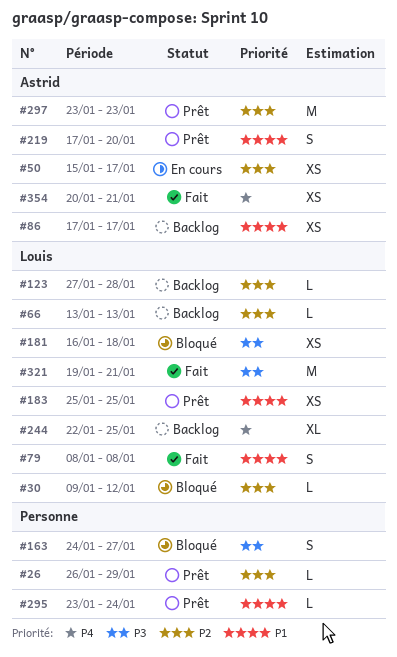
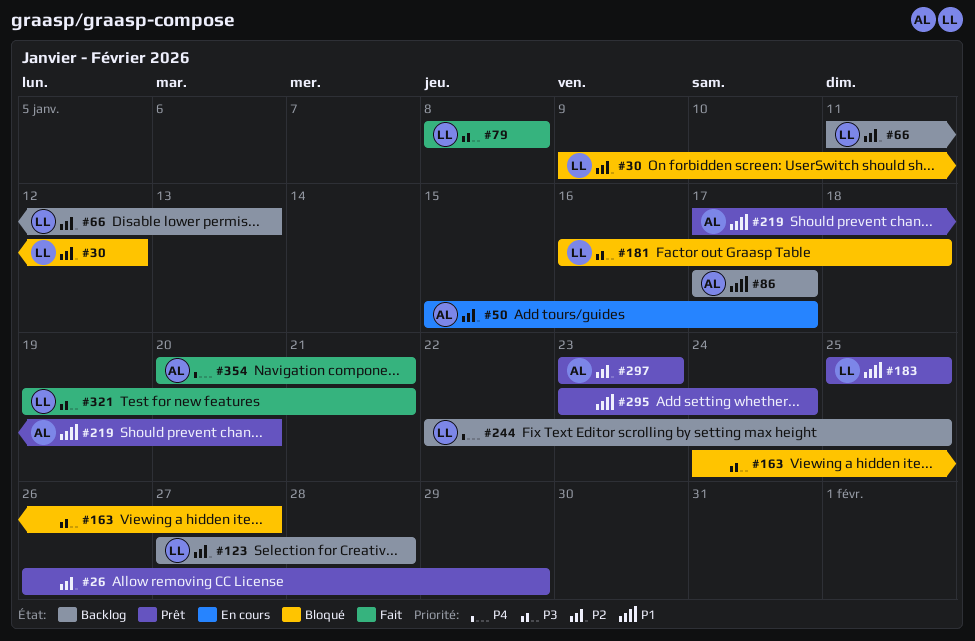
#66, start: Jan 13 -> Jan 11
#79, priority: P1 -> P3

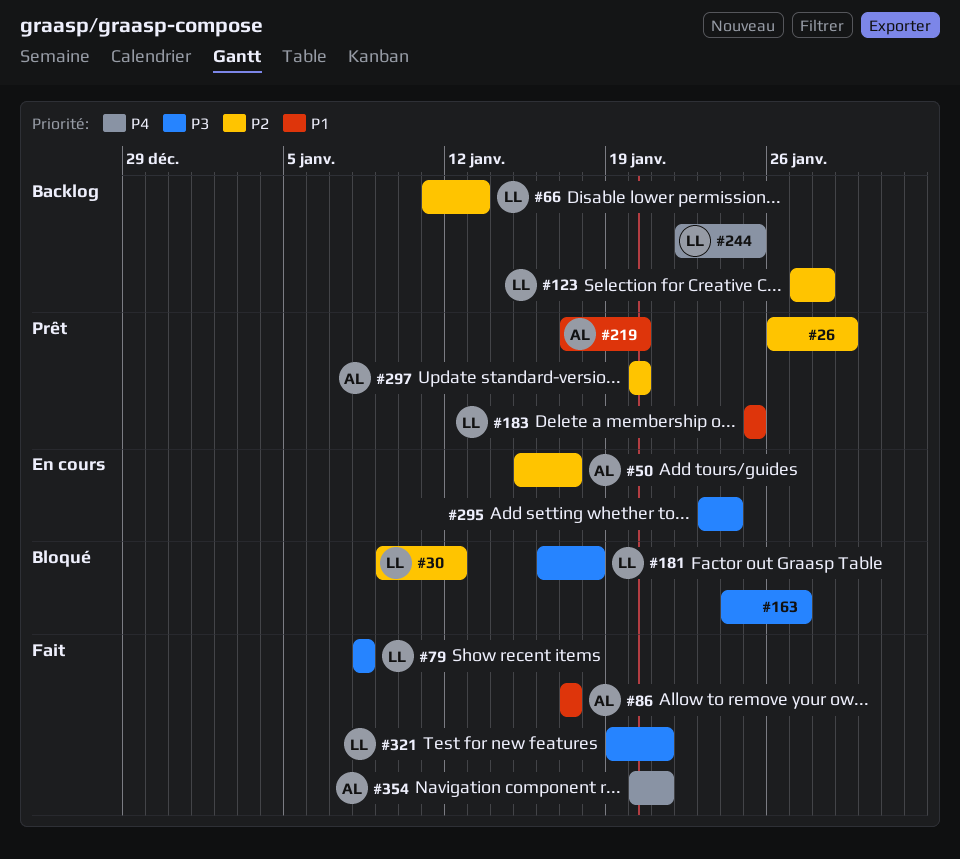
#86, status: Backlog -> Fait
#295, status: Prêt -> En cours
#295, priority: P1 -> P3
#297, start: Jan 23 -> Jan 20
#297, due: Jan 23 -> Jan 20

